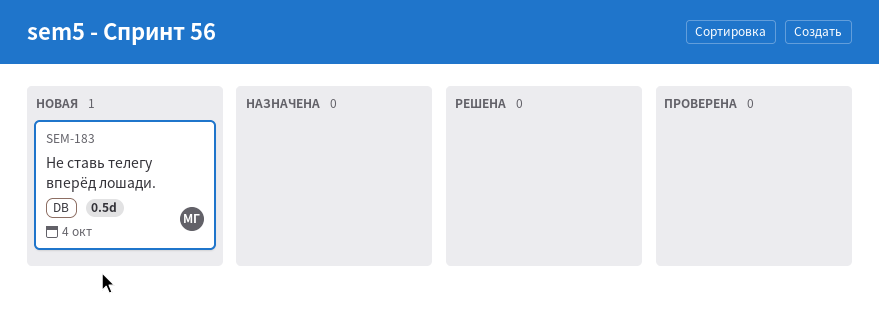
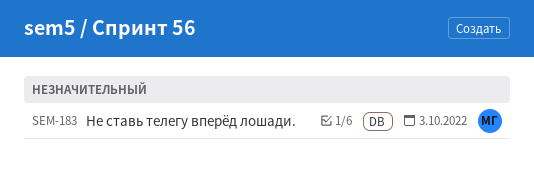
SEM-183, due: Oct 4 -> Oct 3

